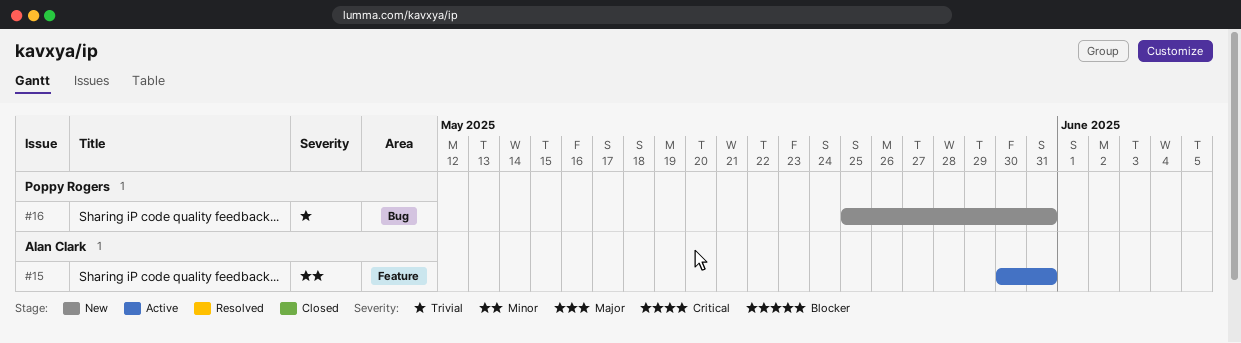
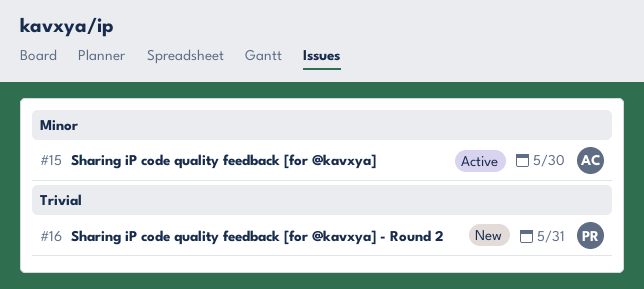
#15, due: May 31 -> May 30

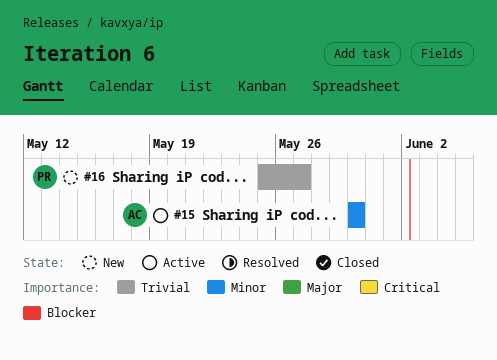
#16, due: May 31 -> May 27

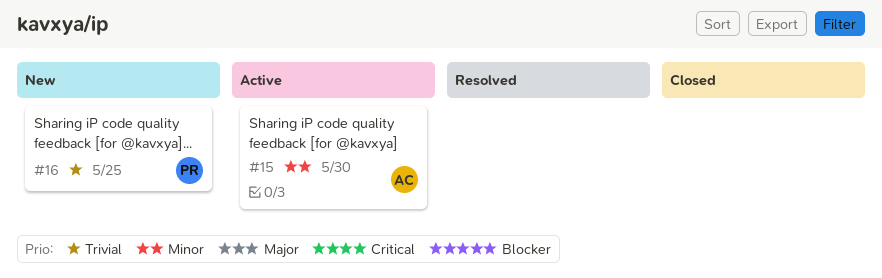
#16, due: May 27 -> May 25

